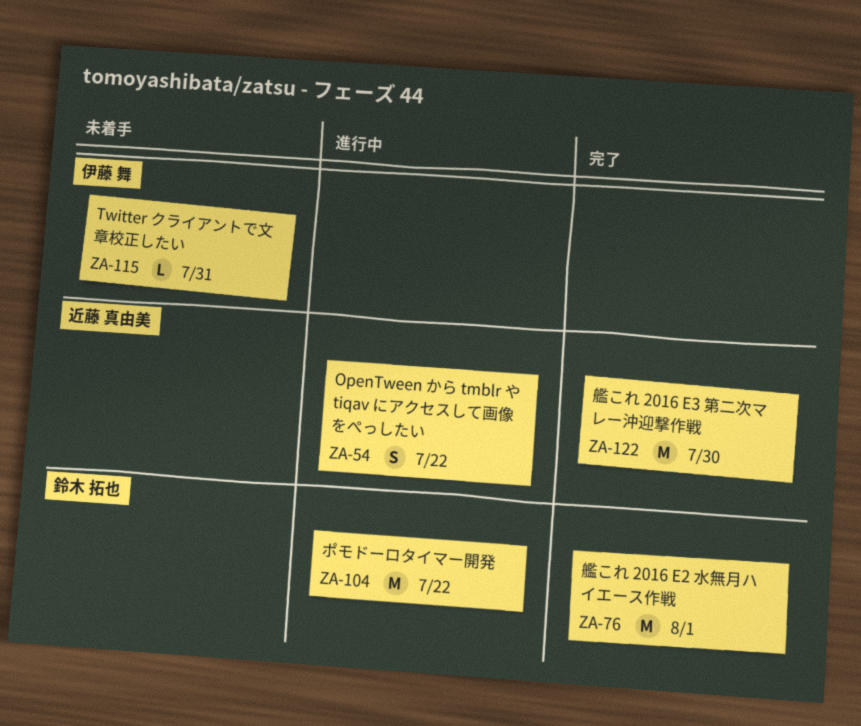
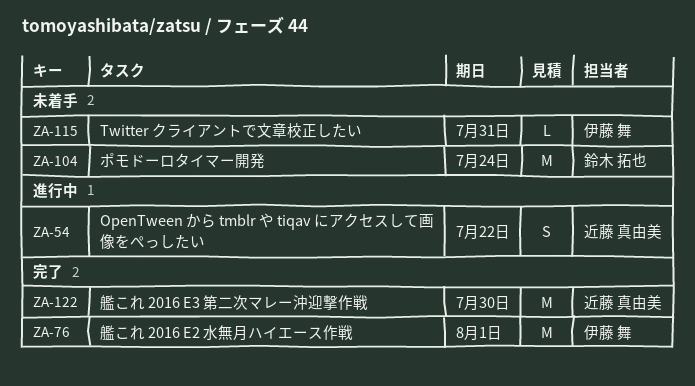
ZA-76, owner: 鈴木 拓也 -> 伊藤 舞
ZA-104, status: 進行中 -> 未着手
ZA-104, due: Jul 22 -> Jul 24

